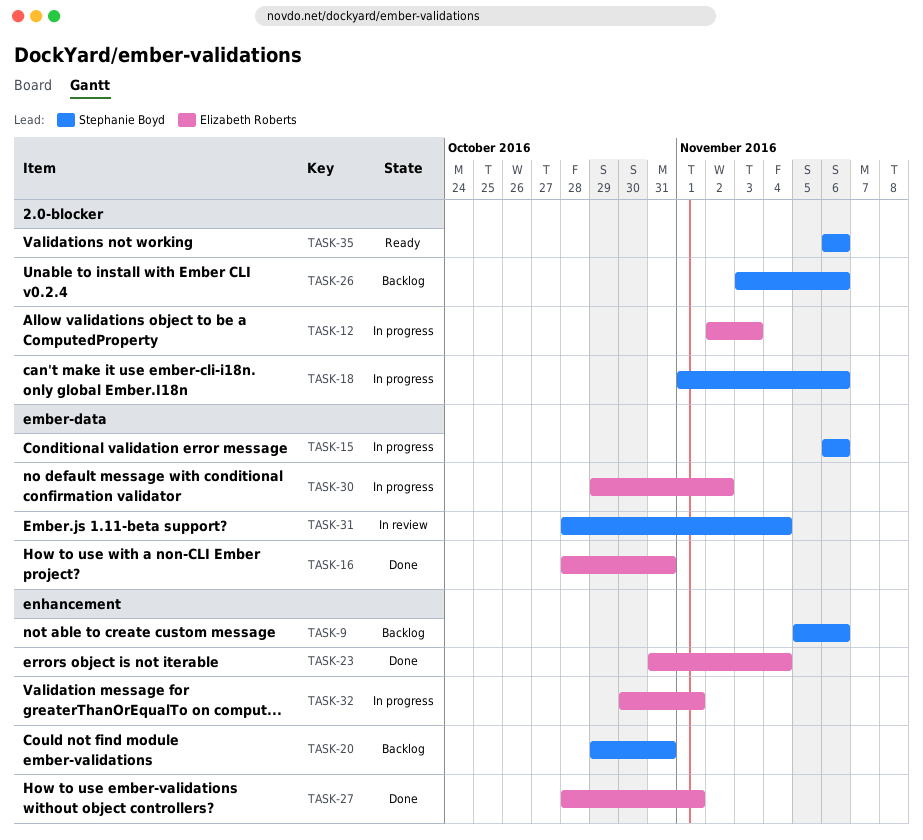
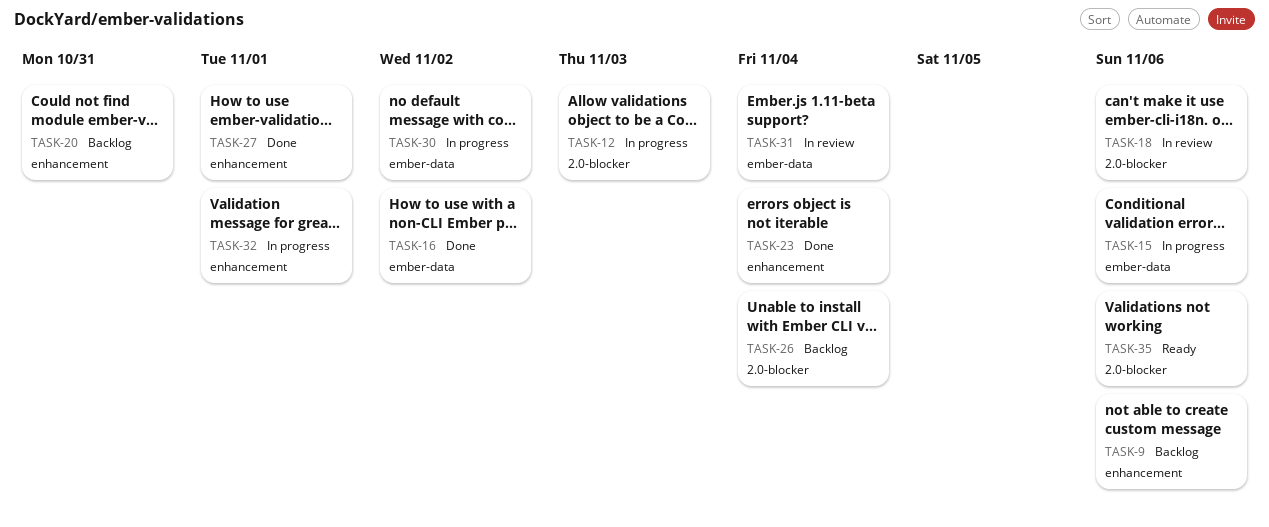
TASK-16, due: Oct 31 -> Nov 2
TASK-18, status: In progress -> In review
TASK-26, due: Nov 6 -> Nov 4

